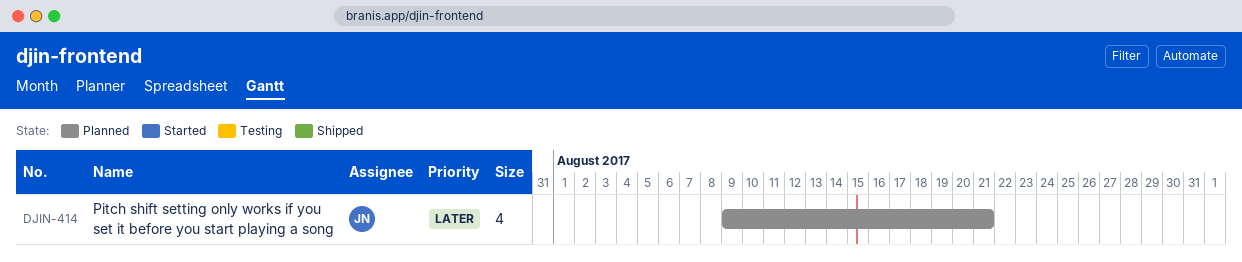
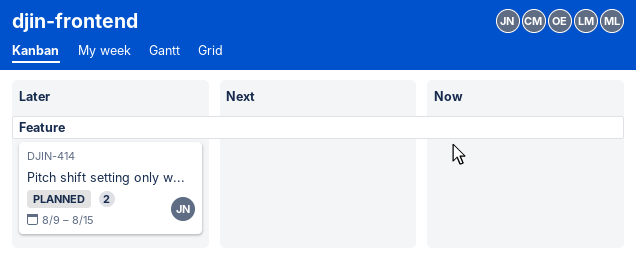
DJIN-414, estimate: 4 -> 2
DJIN-414, due: Aug 21 -> Aug 15

